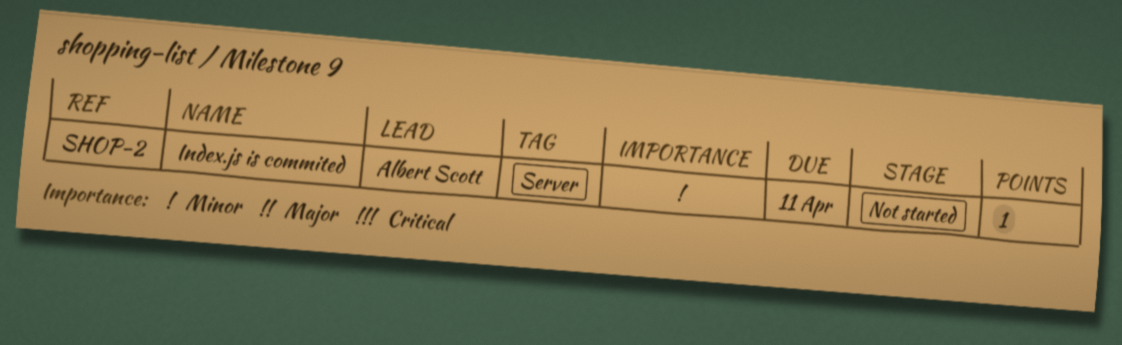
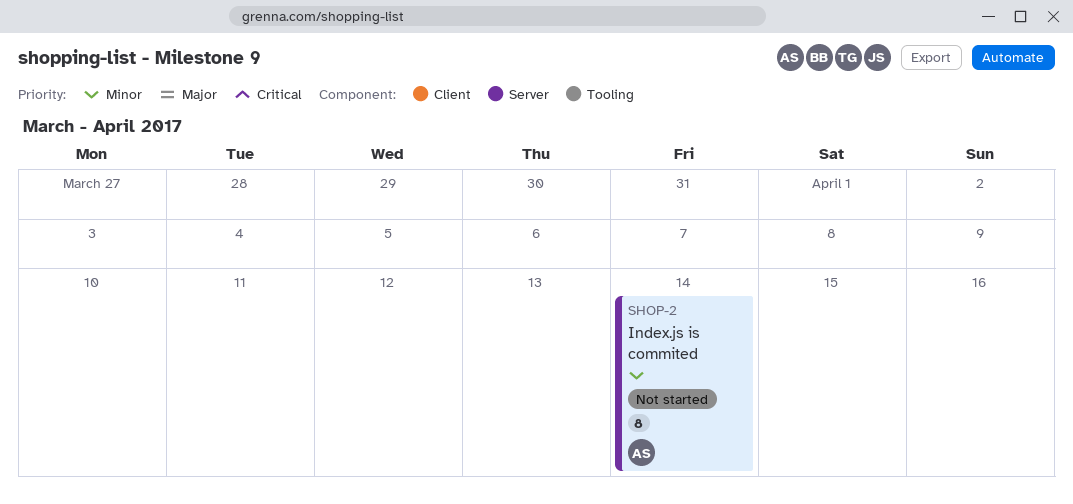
SHOP-2, estimate: 1 -> 8
SHOP-2, due: Apr 11 -> Apr 14

